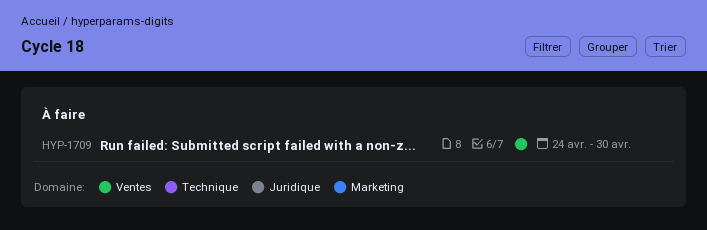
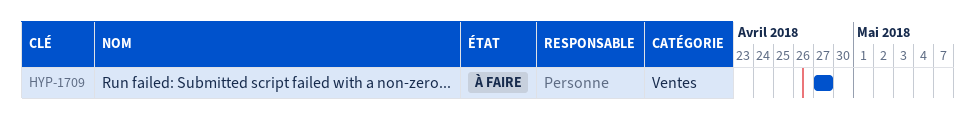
HYP-1709, start: Apr 24 -> Apr 27
HYP-1709, due: Apr 30 -> Apr 27

